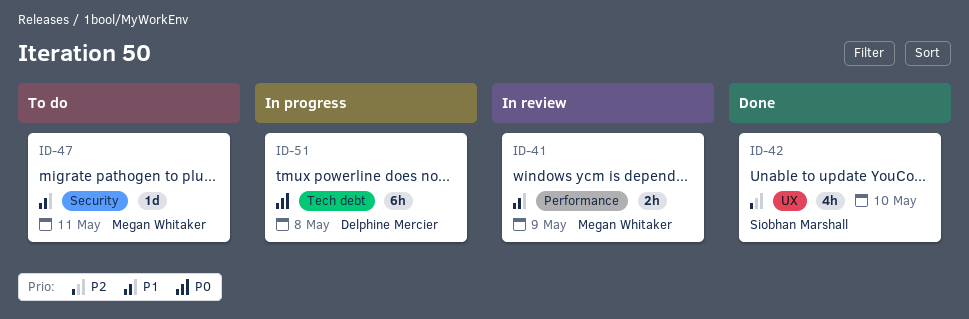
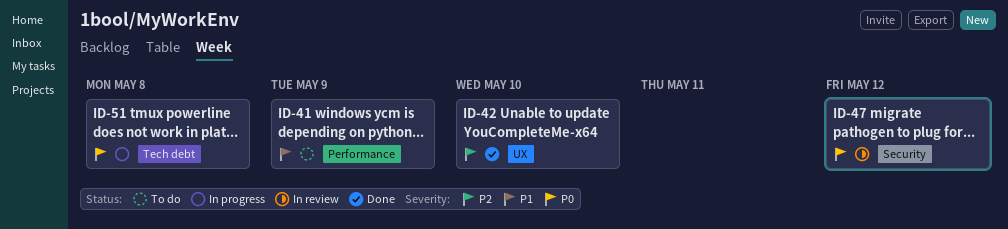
ID-41, status: In review -> To do
ID-47, status: To do -> In review
ID-47, priority: P1 -> P0
ID-47, due: May 11 -> May 12

